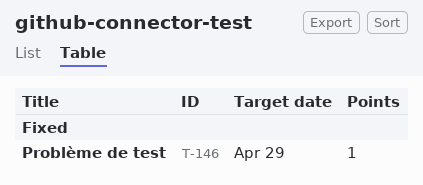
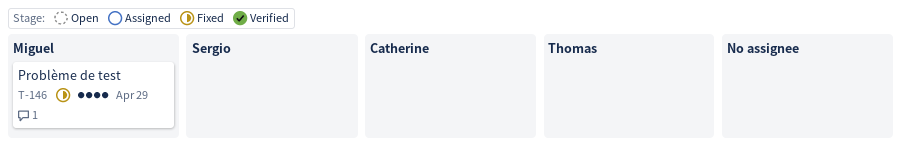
T-146, estimate: 1 -> 4

